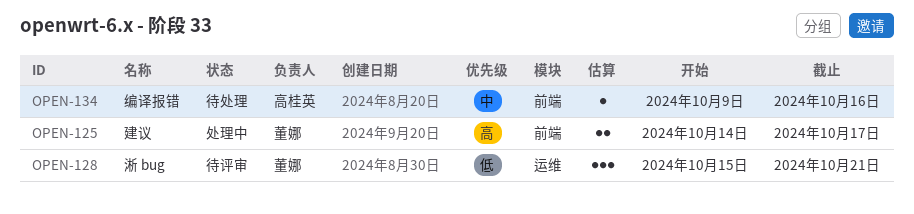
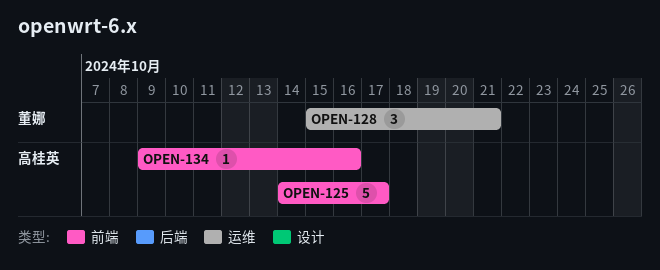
OPEN-125, owner: 董娜 -> 高桂英
OPEN-125, estimate: 2 -> 5

